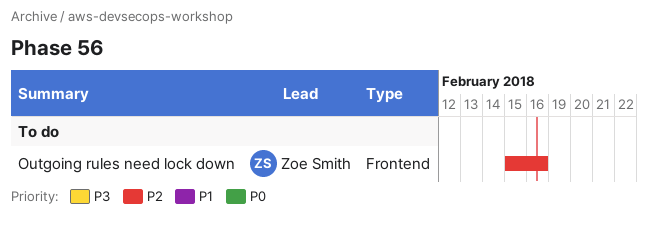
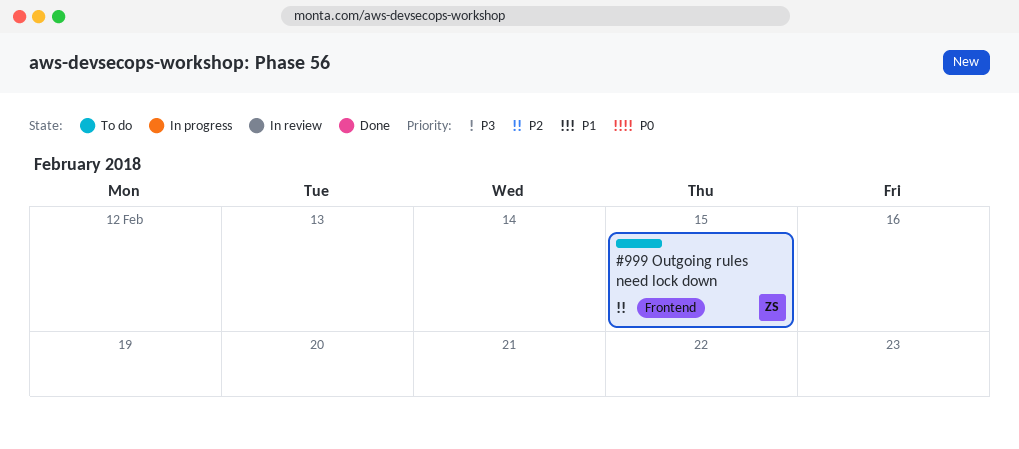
Outgoing rules need lock down, due: Feb 16 -> Feb 15

